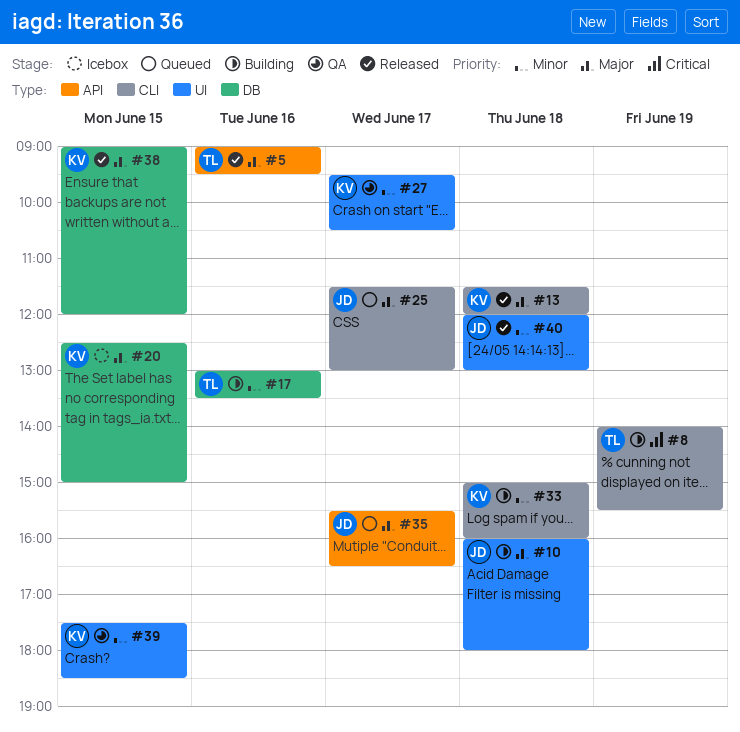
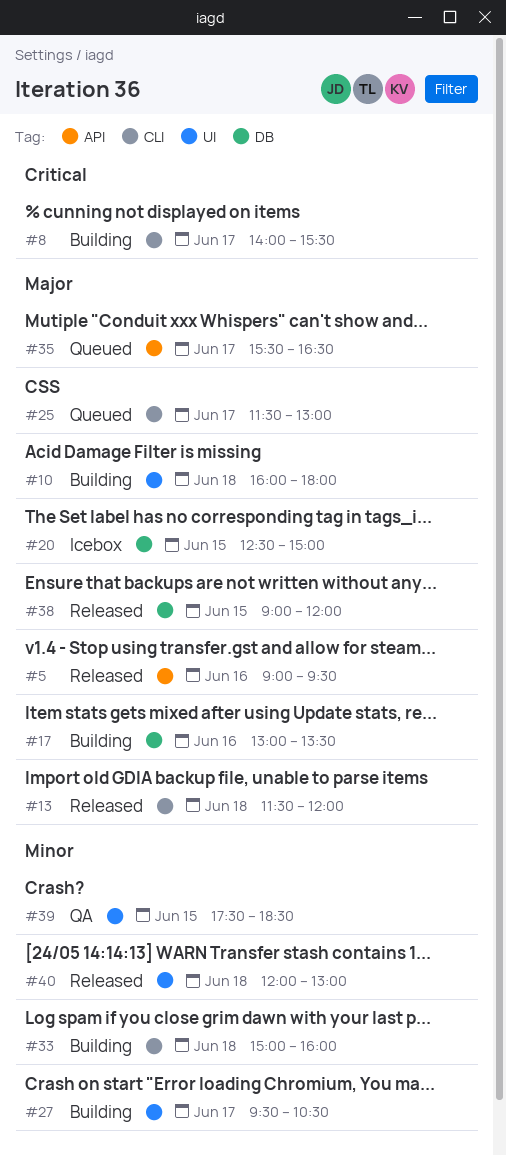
#8, day: Jun 19 -> Jun 17
#17, priority: Minor -> Major
#27, status: QA -> Building

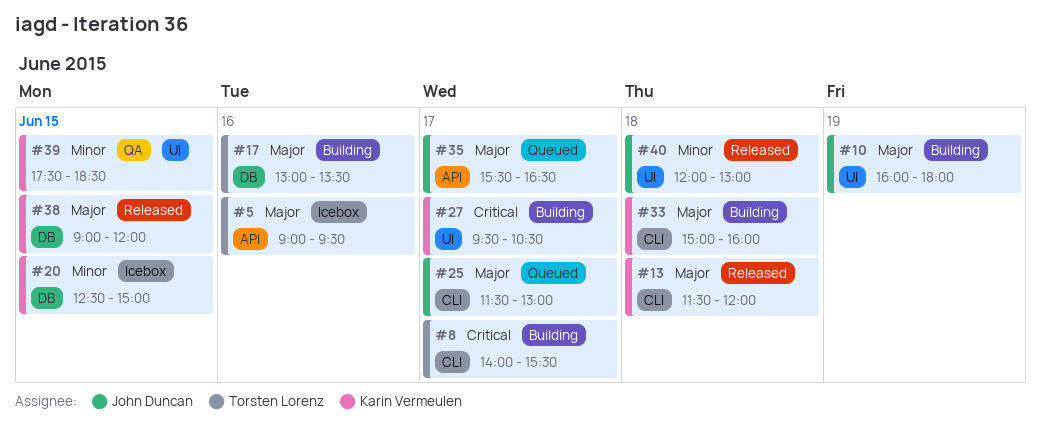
#5, status: Released -> Icebox
#10, day: Jun 18 -> Jun 19
#20, priority: Major -> Minor
#27, priority: Minor -> Critical
#33, priority: Minor -> Major

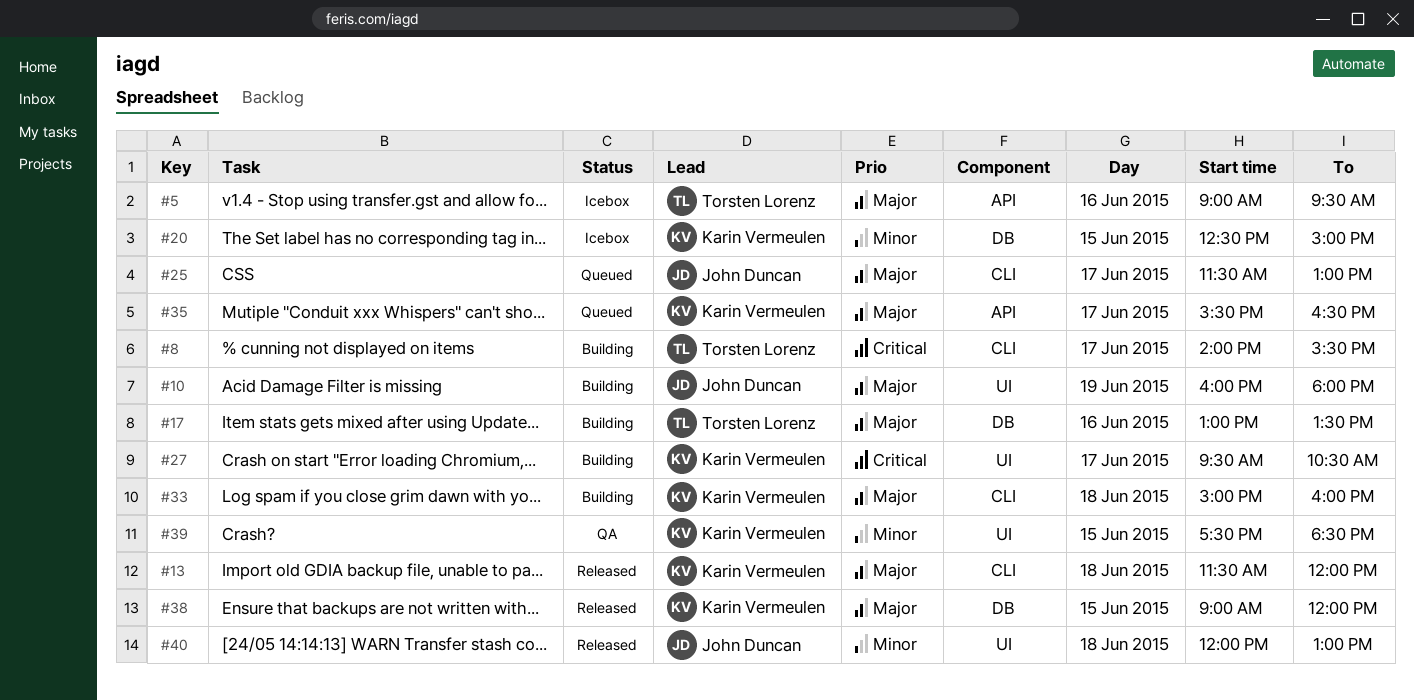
#35, owner: John Duncan -> Karin Vermeulen

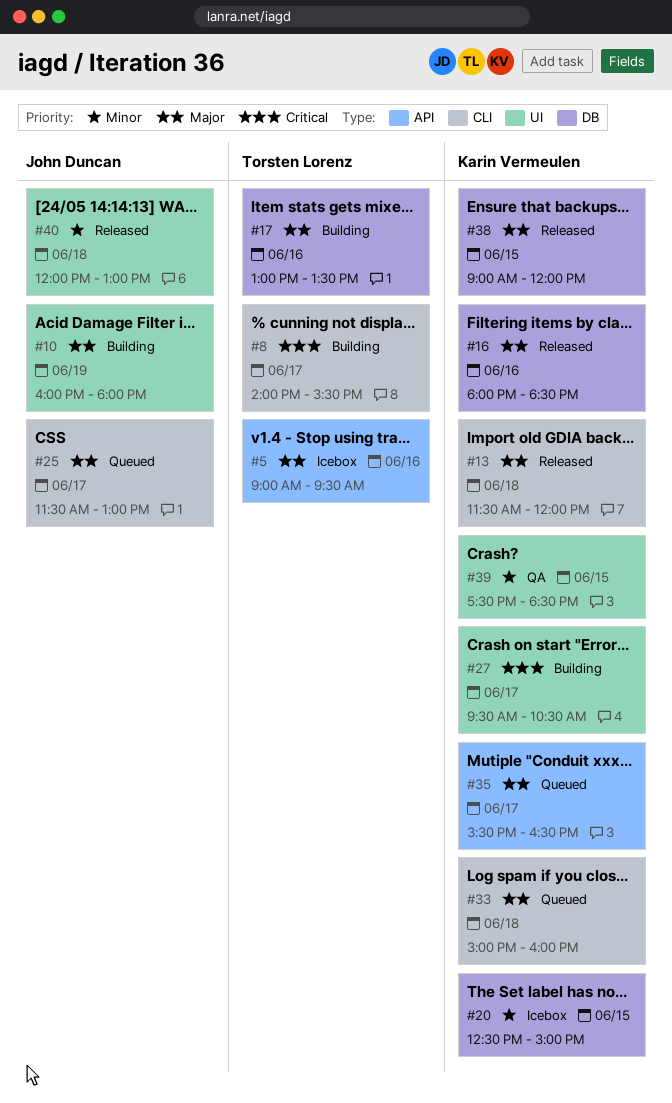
#16: none -> present
#33, status: Building -> Queued

